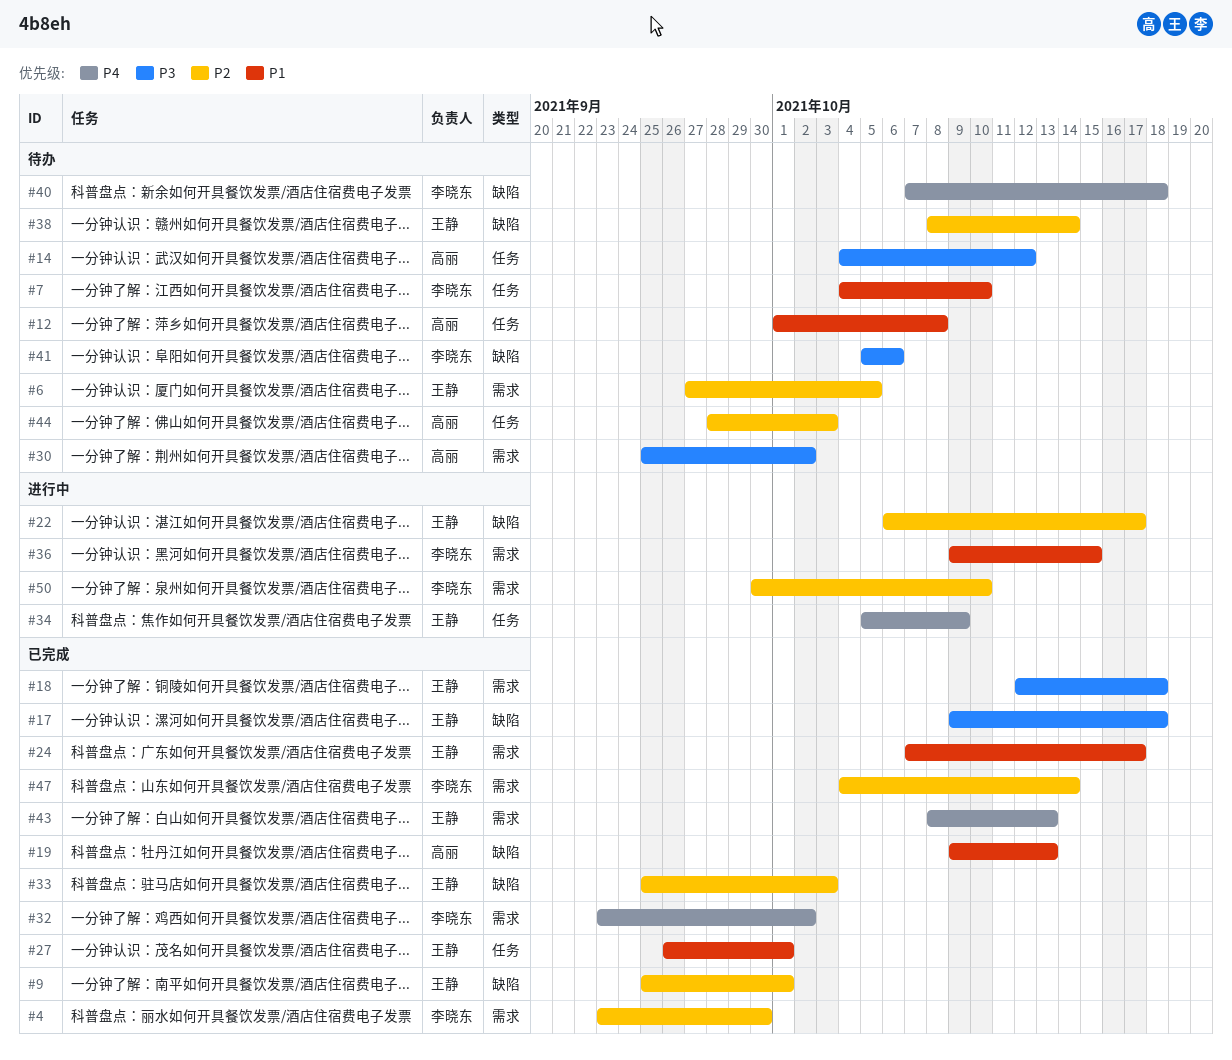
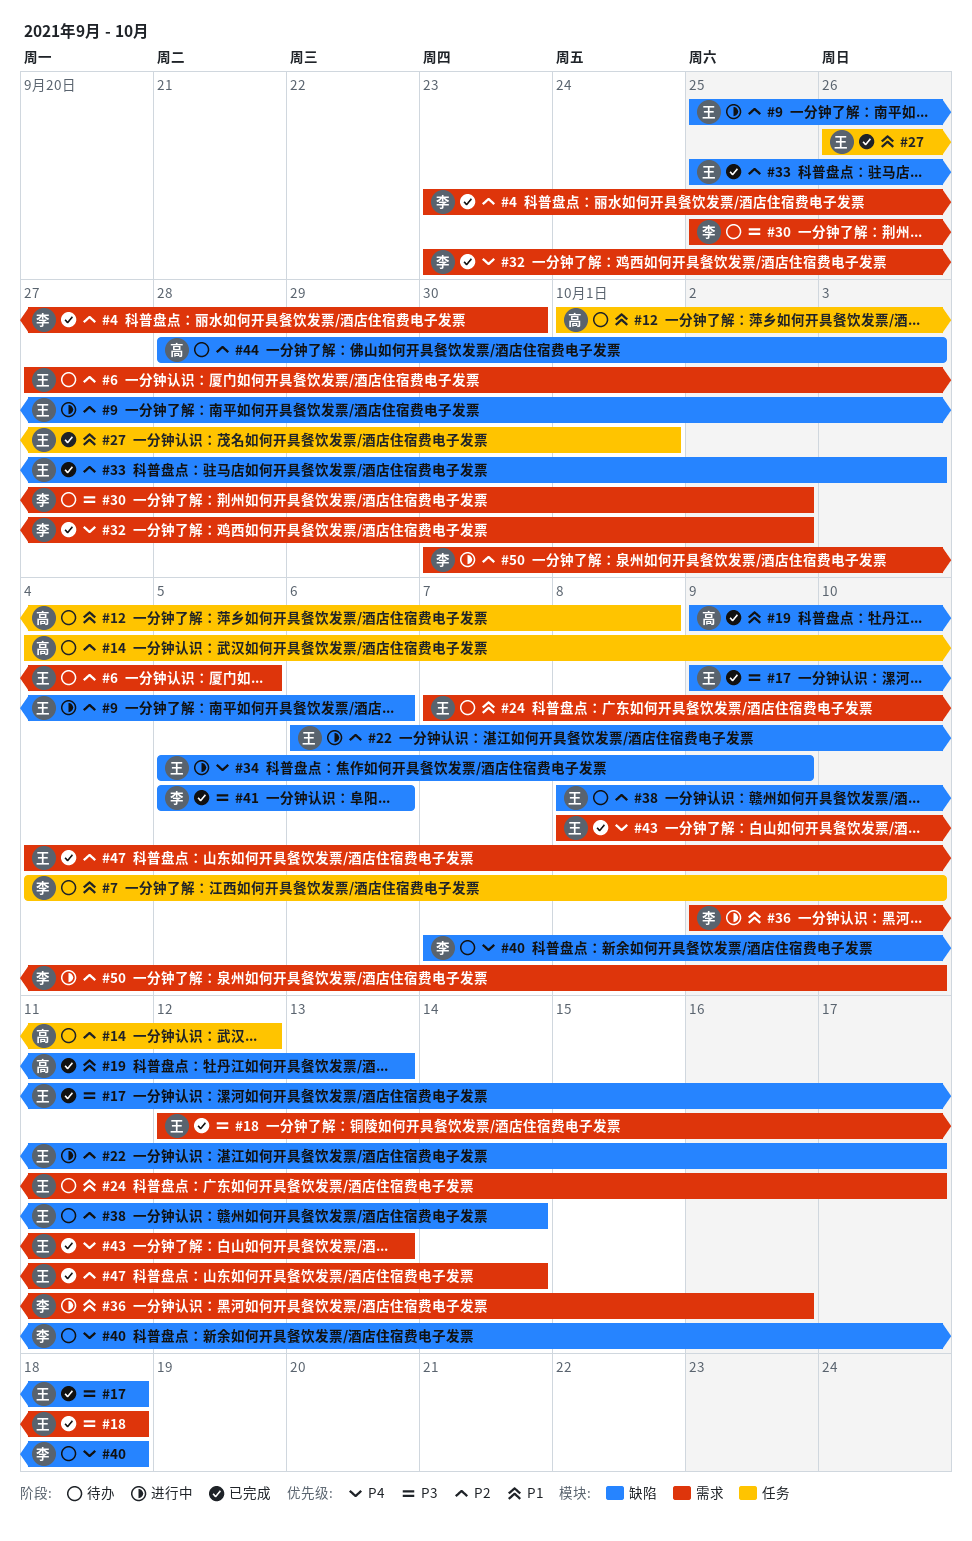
#9, status: 已完成 -> 进行中
#9, due: Oct 1 -> Oct 6
#14, priority: P3 -> P2
#24, status: 已完成 -> 待办
#30, owner: 高丽 -> 李晓东
#34, label: 任务 -> 缺陷
#36, due: Oct 15 -> Oct 16
#41, status: 待办 -> 已完成
#44, label: 任务 -> 缺陷
#47, owner: 李晓东 -> 王静

